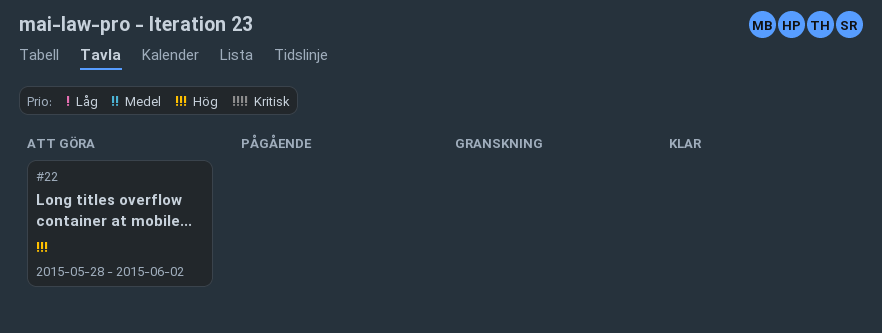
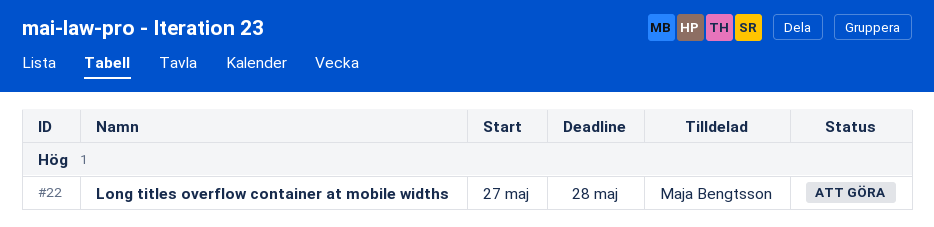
#22, start: May 28 -> May 27
#22, due: Jun 2 -> May 28

